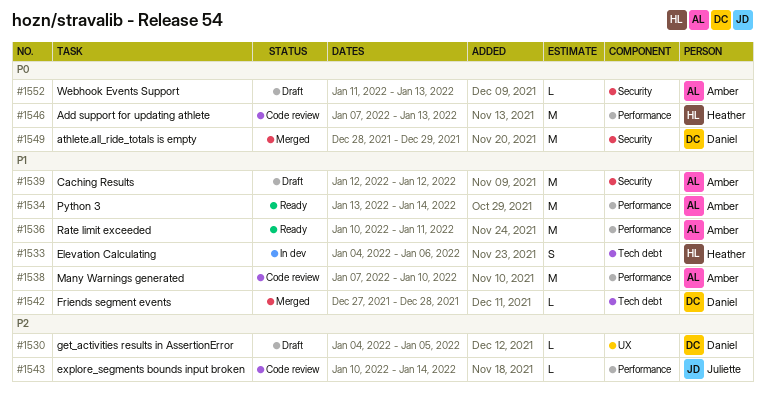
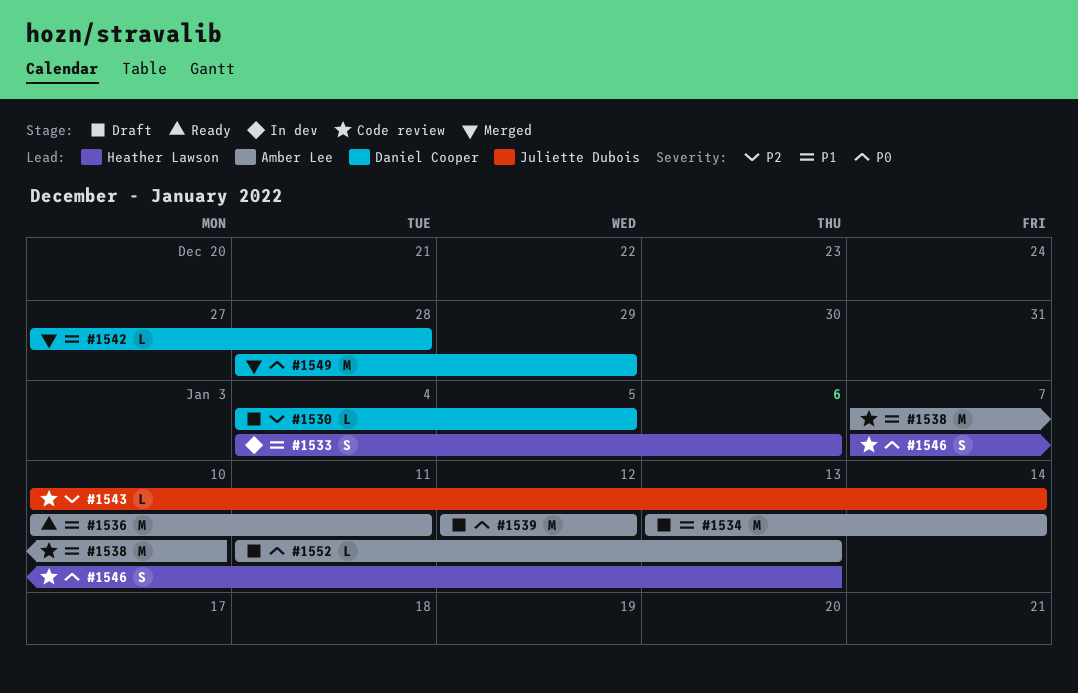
#1534, status: Ready -> Draft
#1539, priority: P1 -> P0
#1546, estimate: M -> S

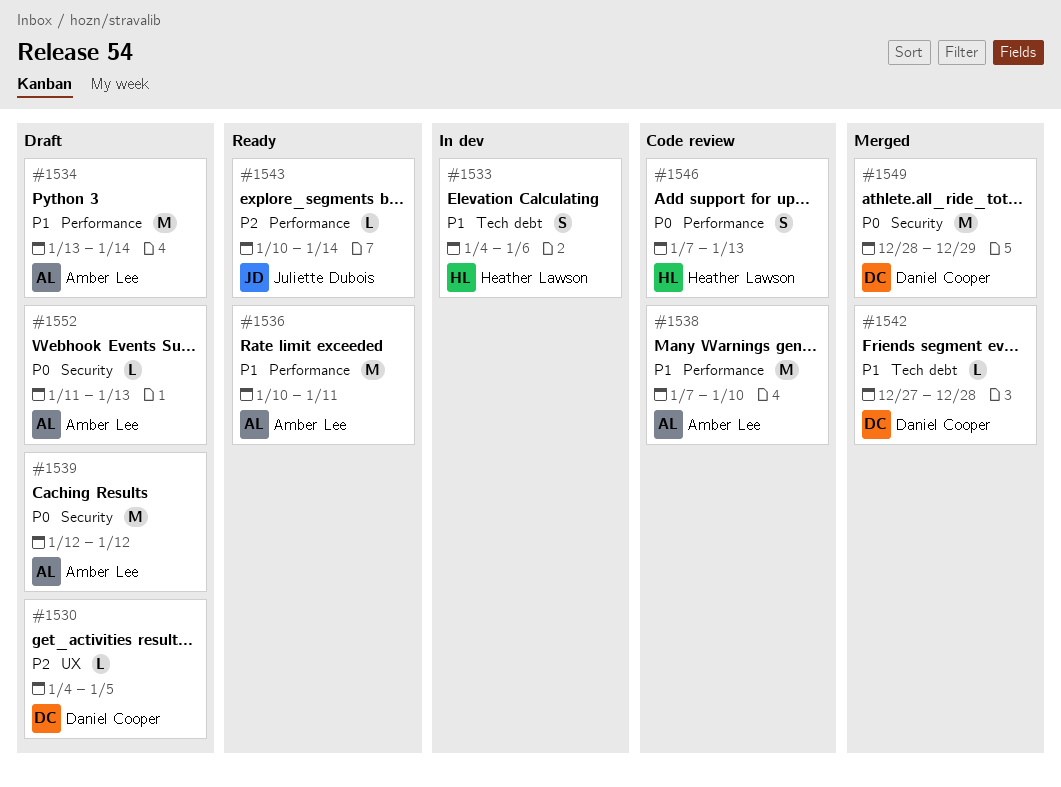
#1543, status: Code review -> Ready

